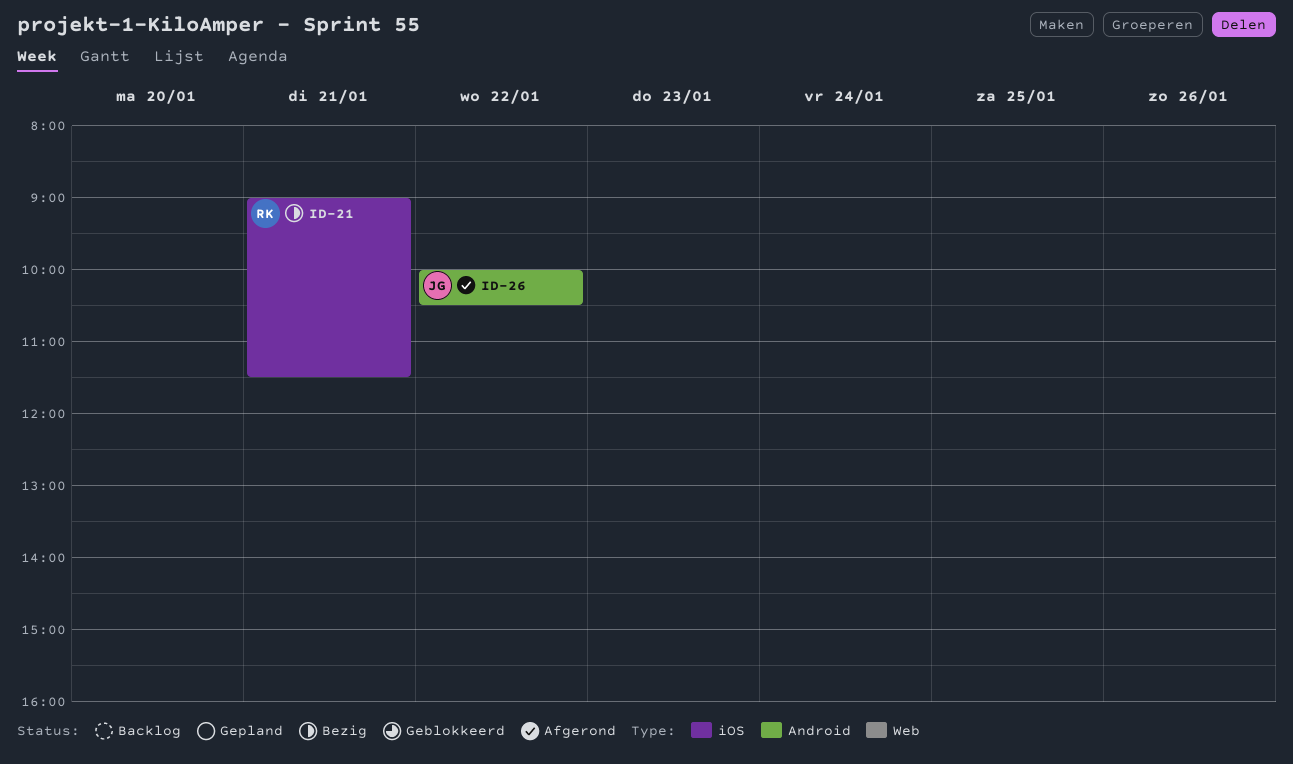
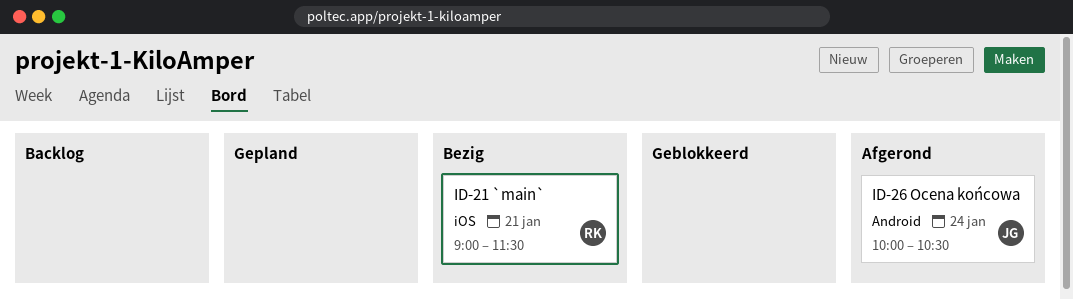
ID-26, day: Jan 22 -> Jan 24

